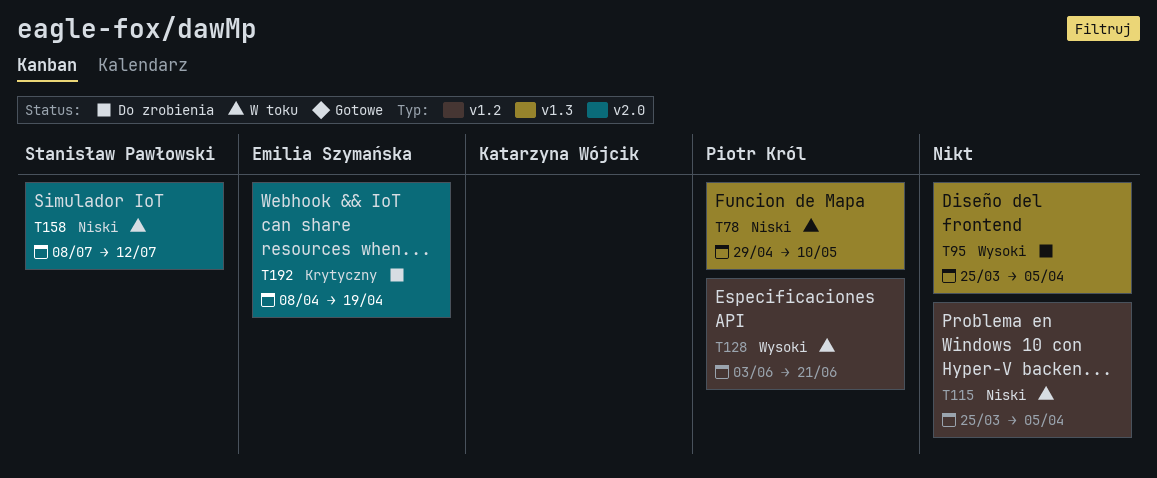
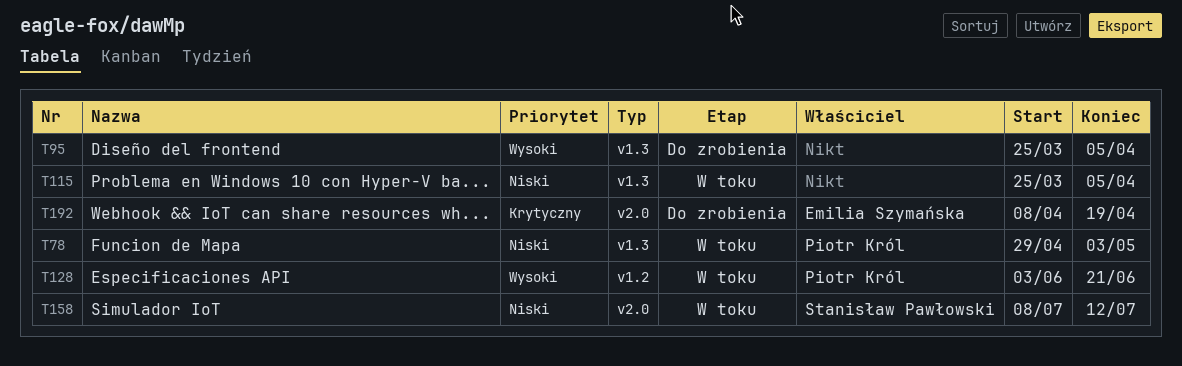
T78, due: May 10 -> May 3
T115, label: v1.2 -> v1.3

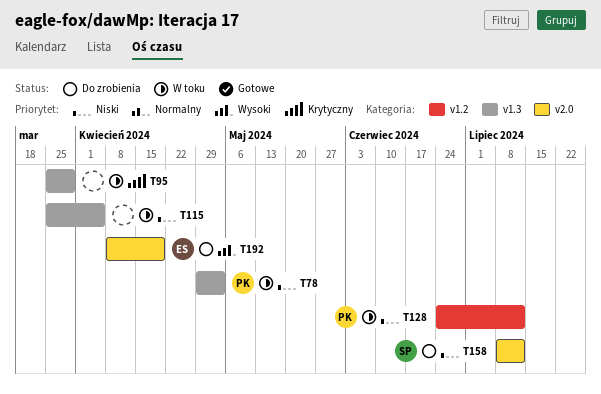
T95, status: Do zrobienia -> W toku
T95, priority: Wysoki -> Krytyczny
T95, due: Apr 5 -> Mar 29
T128, priority: Wysoki -> Niski
T128, start: Jun 3 -> Jun 24
T128, due: Jun 21 -> Jul 12
T158, status: W toku -> Do zrobienia
T192, priority: Krytyczny -> Wysoki

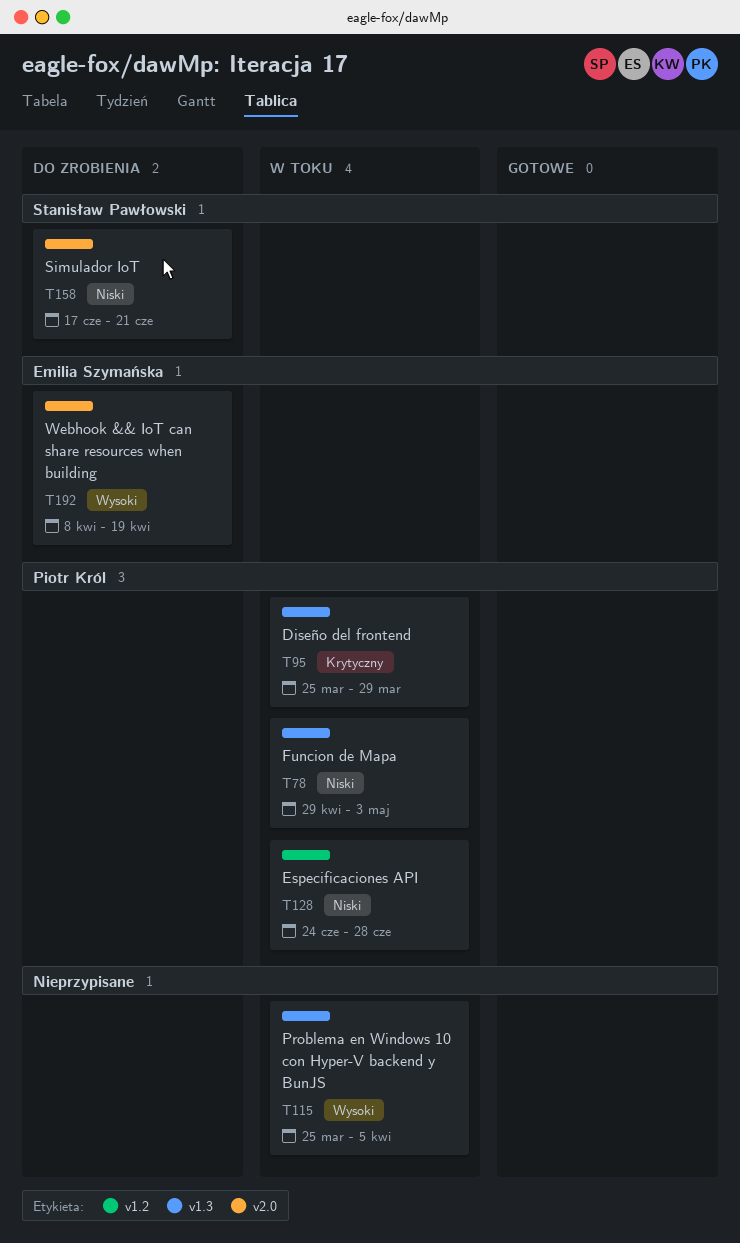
T95, owner: none -> Piotr Król
T115, priority: Niski -> Wysoki
T128, due: Jul 12 -> Jun 28
T158, start: Jul 8 -> Jun 17
T158, due: Jul 12 -> Jun 21

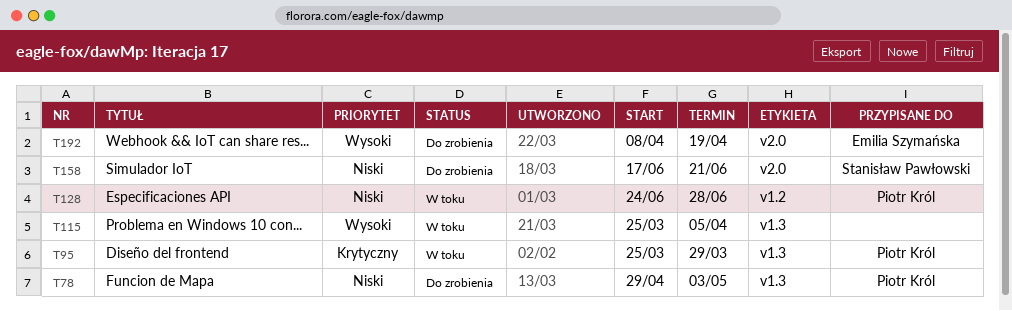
T78, status: W toku -> Do zrobienia

